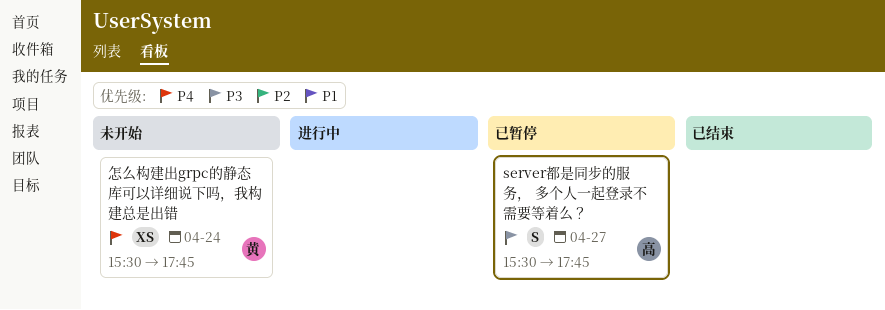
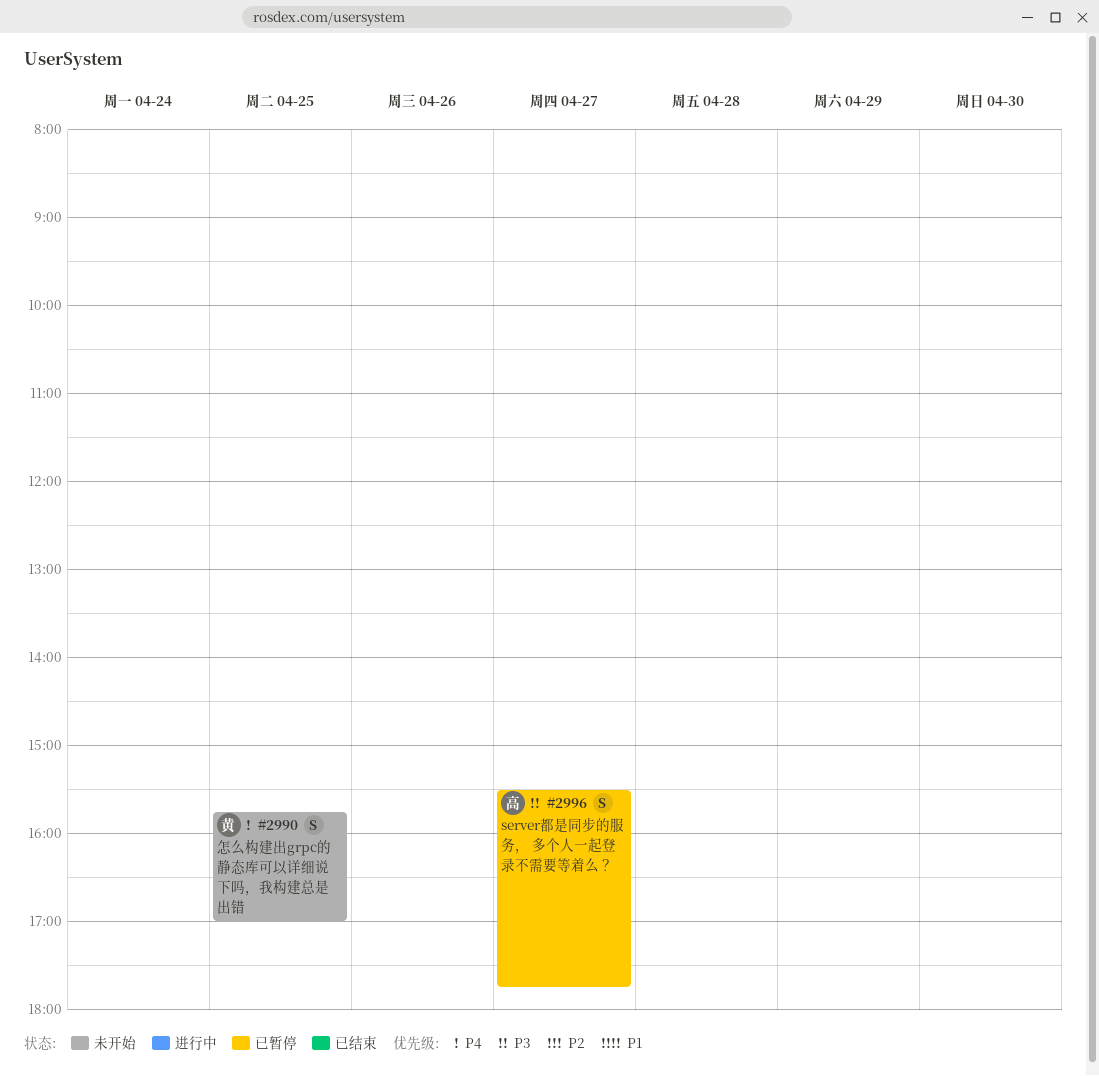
怎么构建出grpc的静态库可以详细说下吗，我构建总是出错, estimate: XS -> S
怎么构建出grpc的静态库可以详细说下吗，我构建总是出错, day: Apr 24 -> Apr 25
怎么构建出grpc的静态库可以详细说下吗，我构建总是出错, begins: 15:30 -> 15:45
怎么构建出grpc的静态库可以详细说下吗，我构建总是出错, ends: 17:45 -> 17:00

